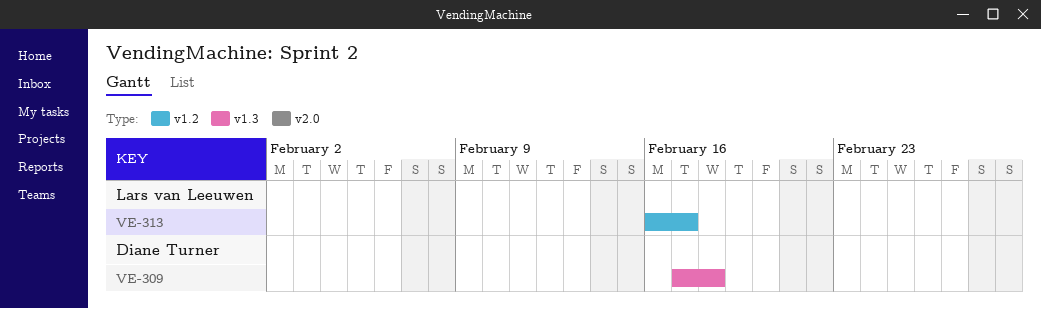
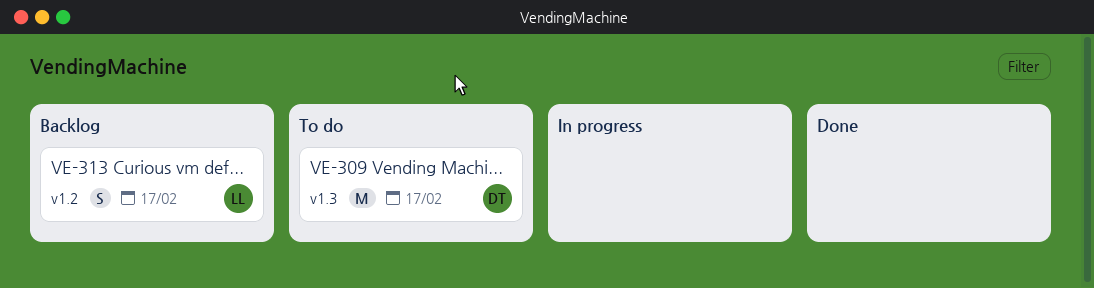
VE-309, due: Feb 18 -> Feb 17

